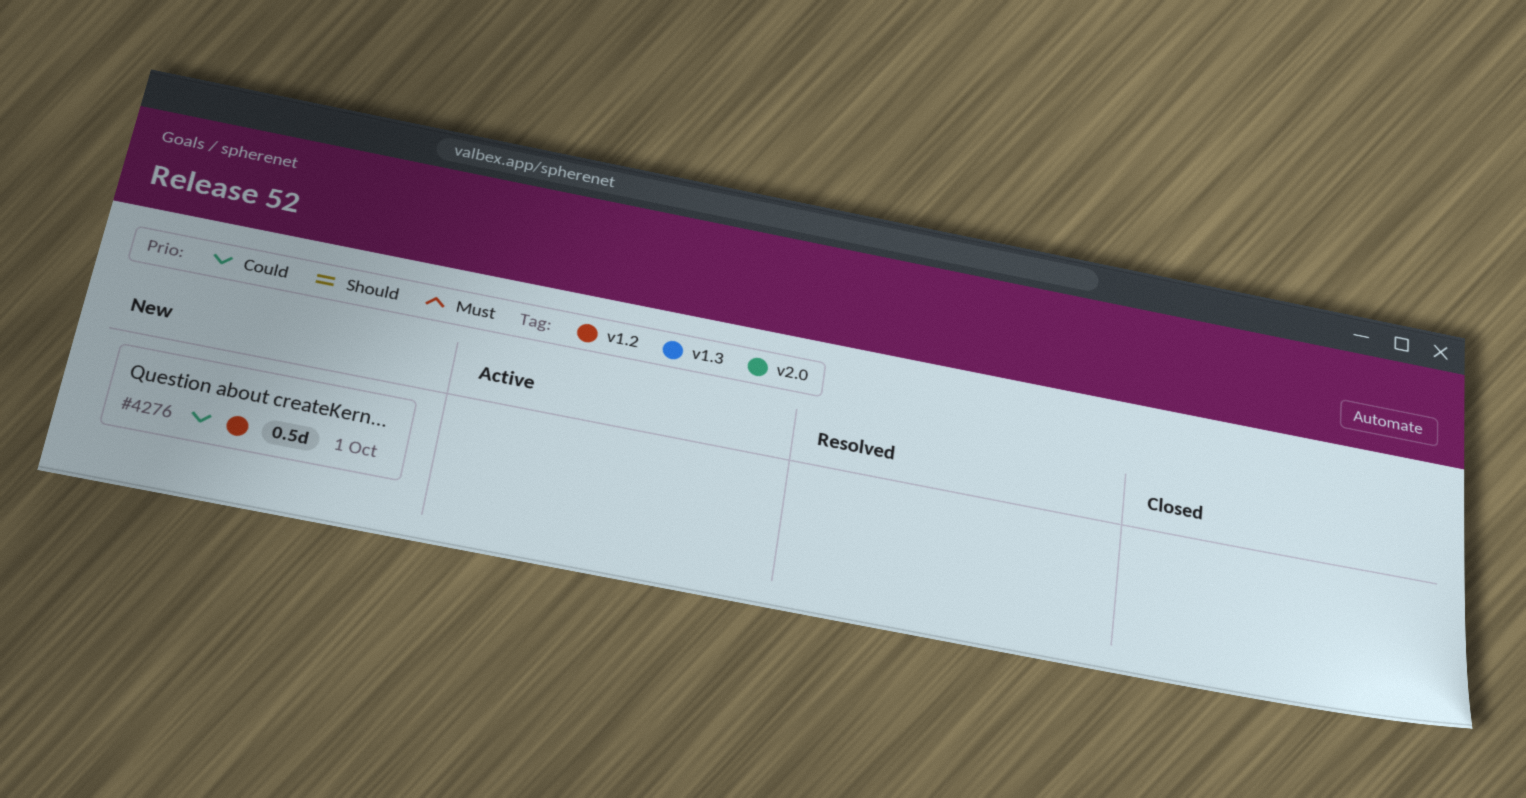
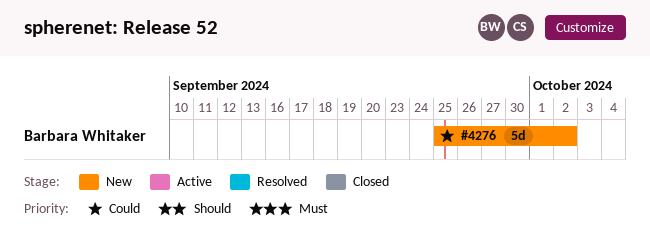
#4276, estimate: 0.5d -> 5d
#4276, due: Oct 1 -> Oct 2

